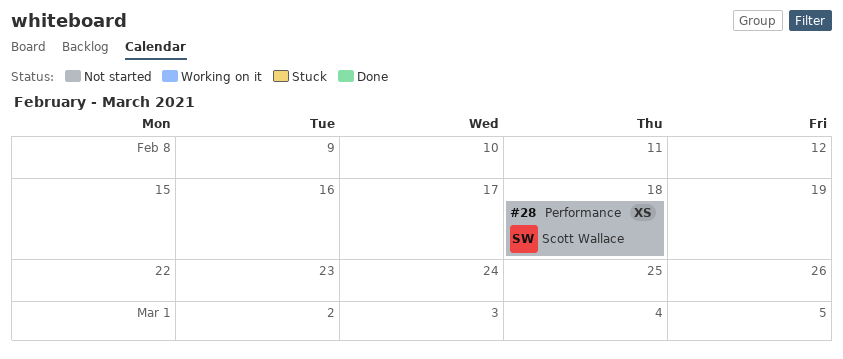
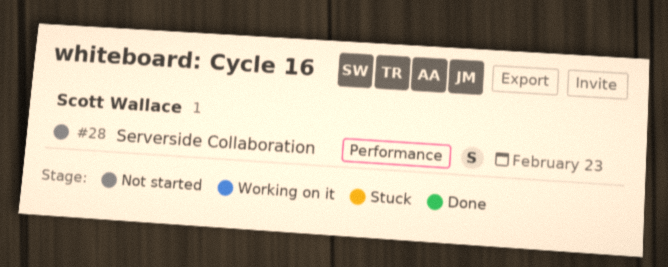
#28, estimate: XS -> S
#28, due: Feb 18 -> Feb 23

